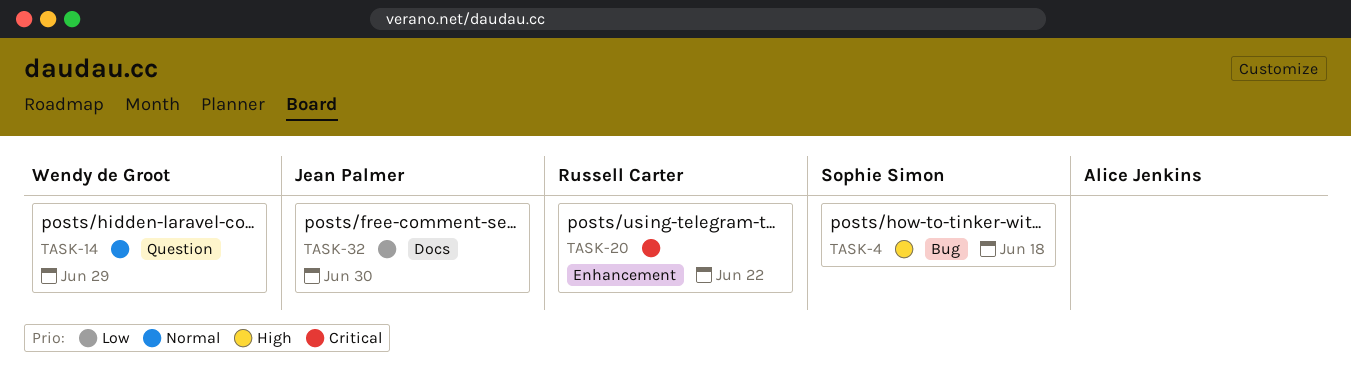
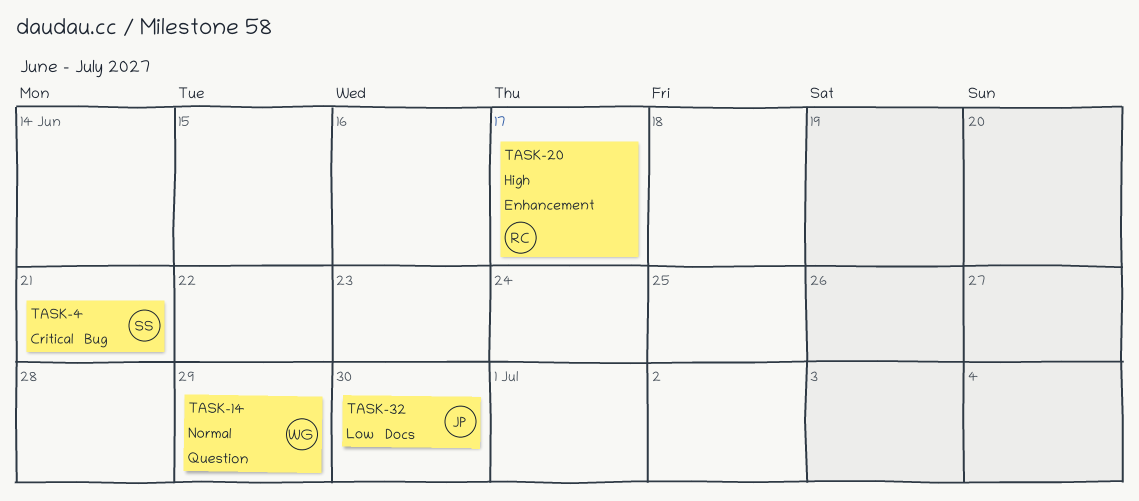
TASK-4, priority: High -> Critical
TASK-4, due: Jun 18 -> Jun 21
TASK-20, priority: Critical -> High
TASK-20, due: Jun 22 -> Jun 17

